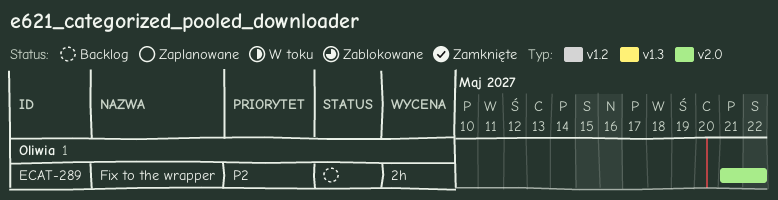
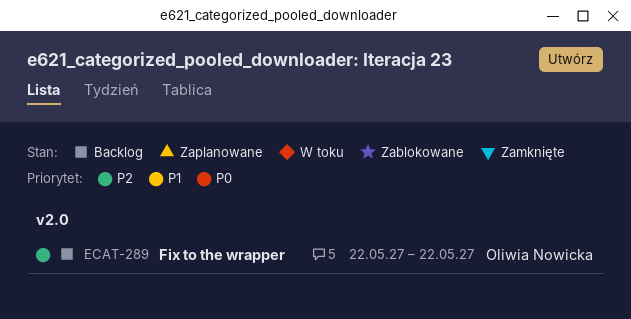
ECAT-289, start: May 21 -> May 22

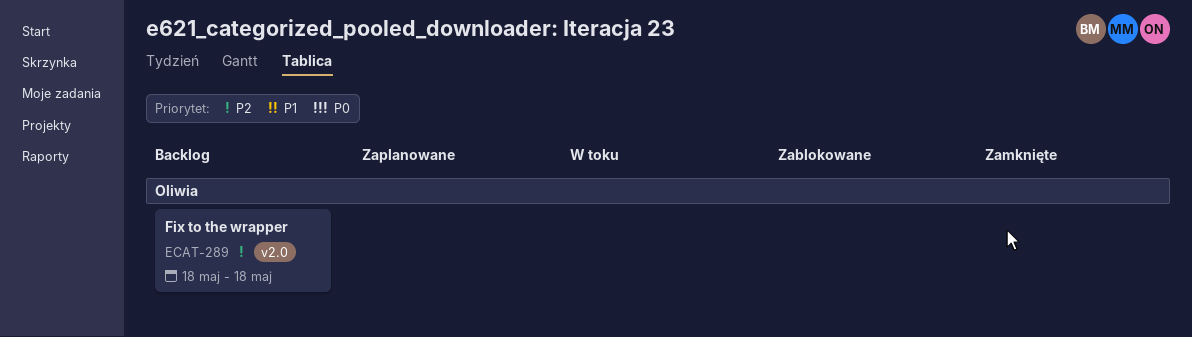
ECAT-289, start: May 22 -> May 18
ECAT-289, due: May 22 -> May 18

